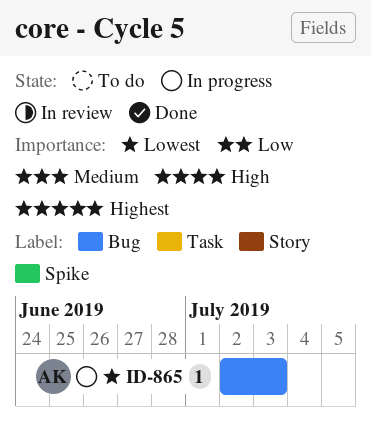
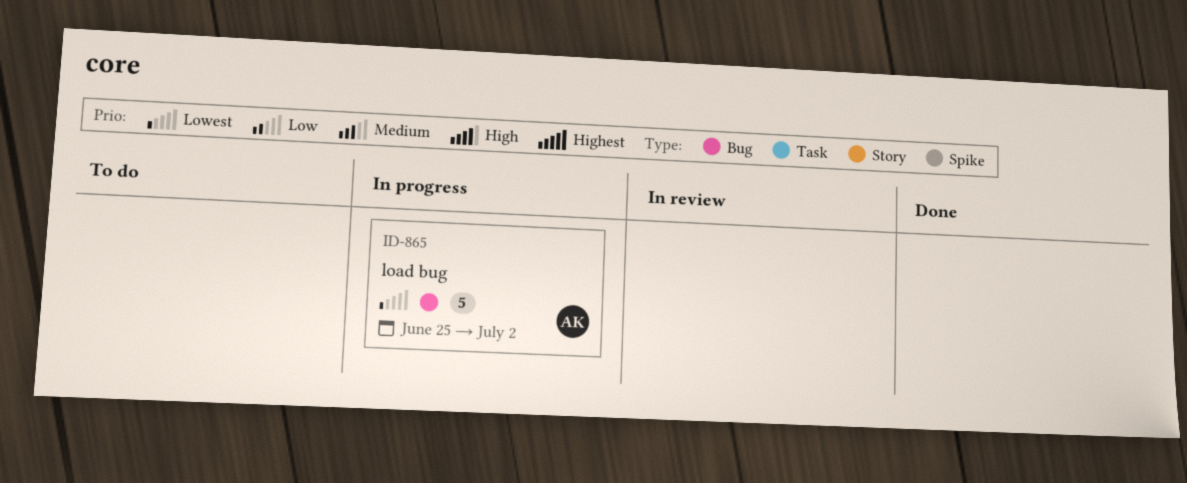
ID-865, estimate: 1 -> 5
ID-865, start: Jul 2 -> Jun 25
ID-865, due: Jul 3 -> Jul 2

